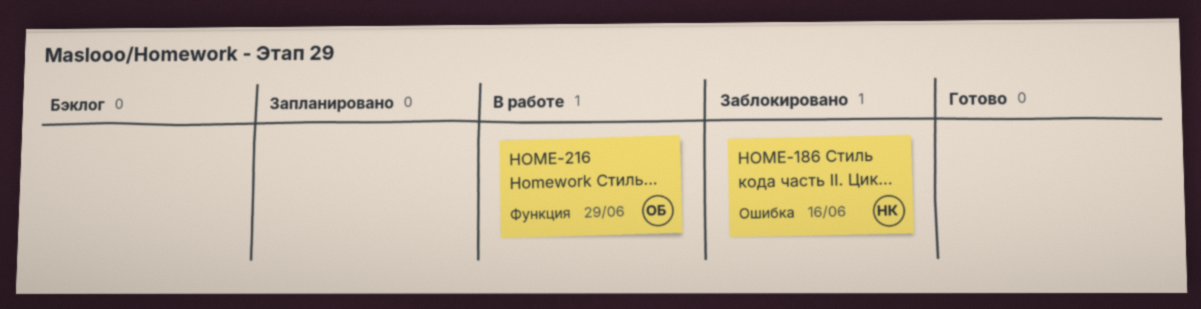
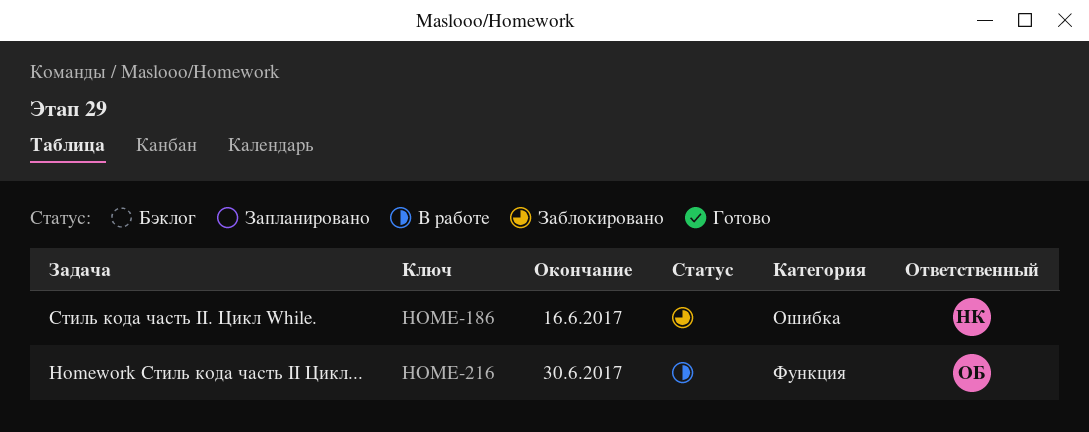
HOME-216, due: Jun 29 -> Jun 30

